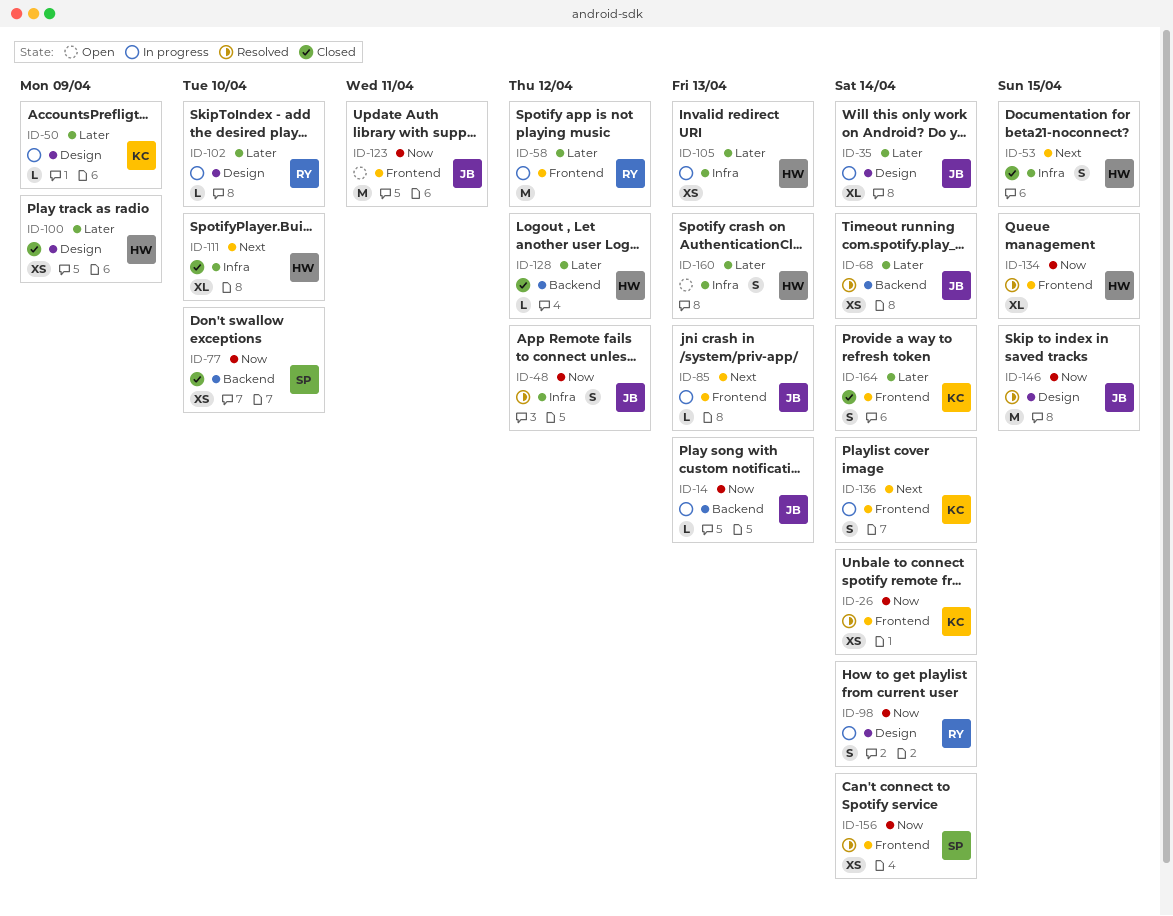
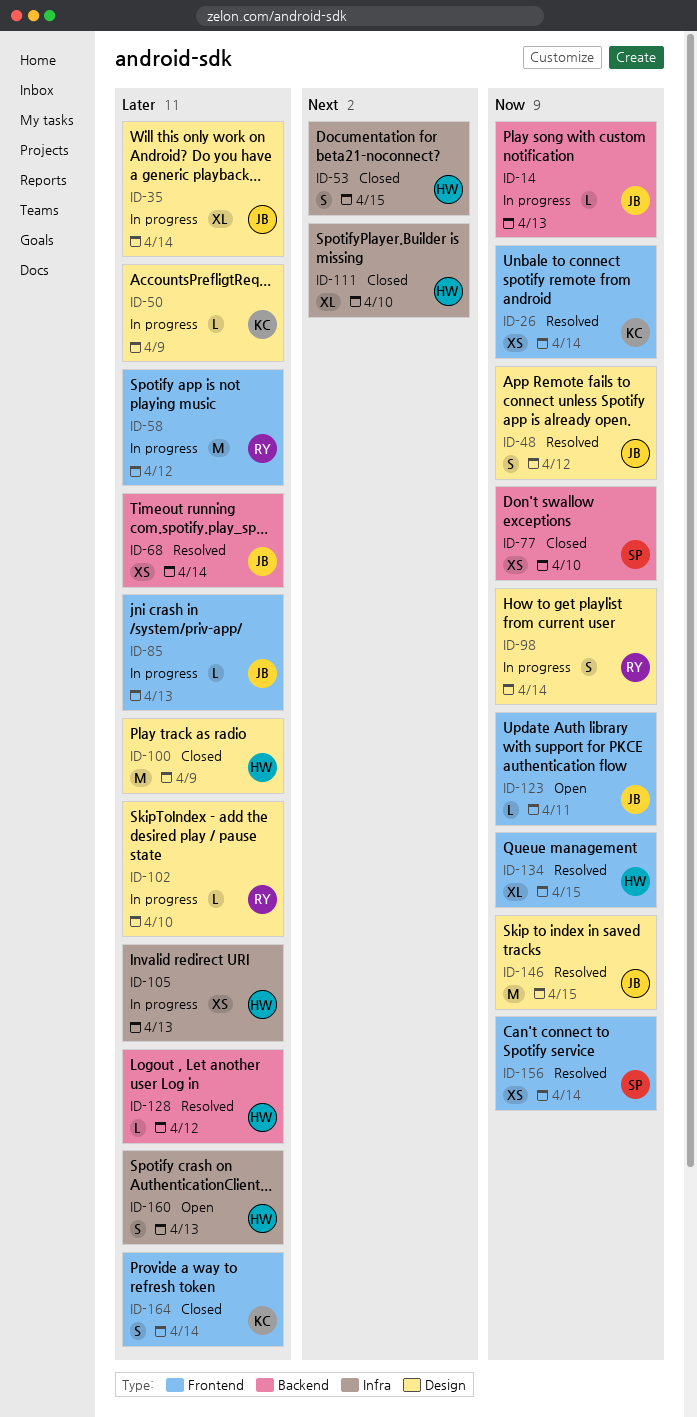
ID-48, label: Infra -> Design
ID-85, priority: Next -> Later
ID-100, estimate: XS -> M
ID-123, estimate: M -> L
ID-128, status: Closed -> Resolved
ID-136: present -> none

